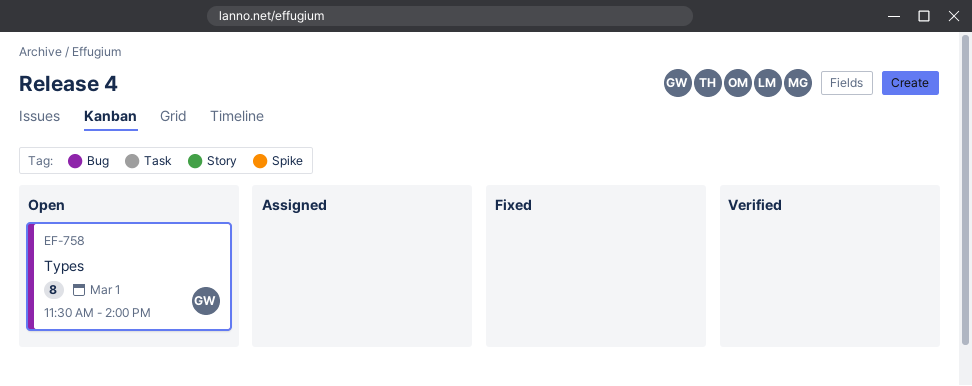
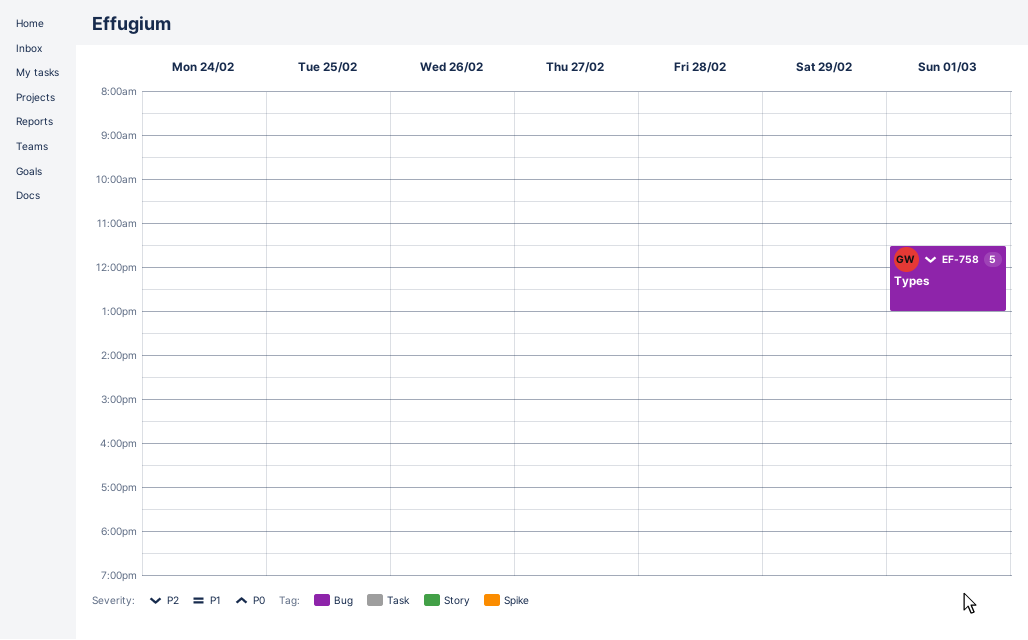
EF-758, estimate: 8 -> 5
EF-758, ends: 14:00 -> 13:00

